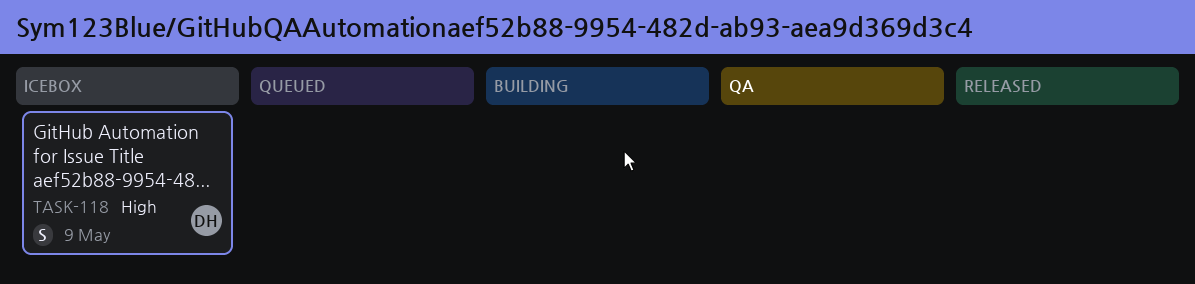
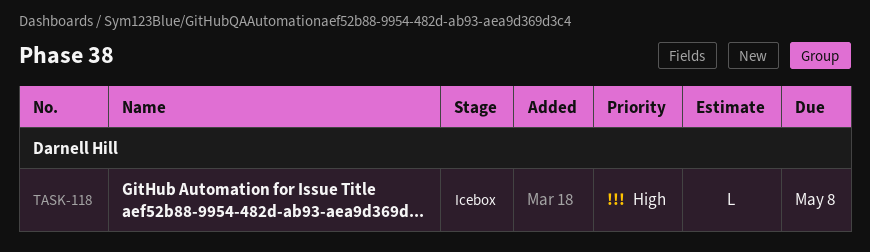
TASK-118, estimate: S -> L
TASK-118, due: May 9 -> May 8

